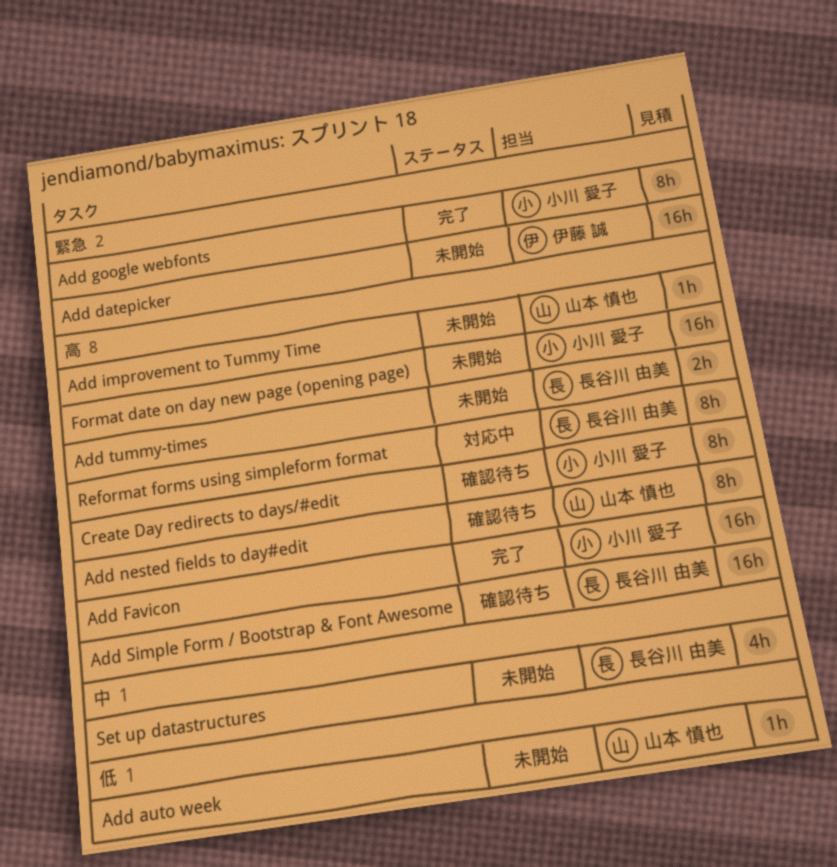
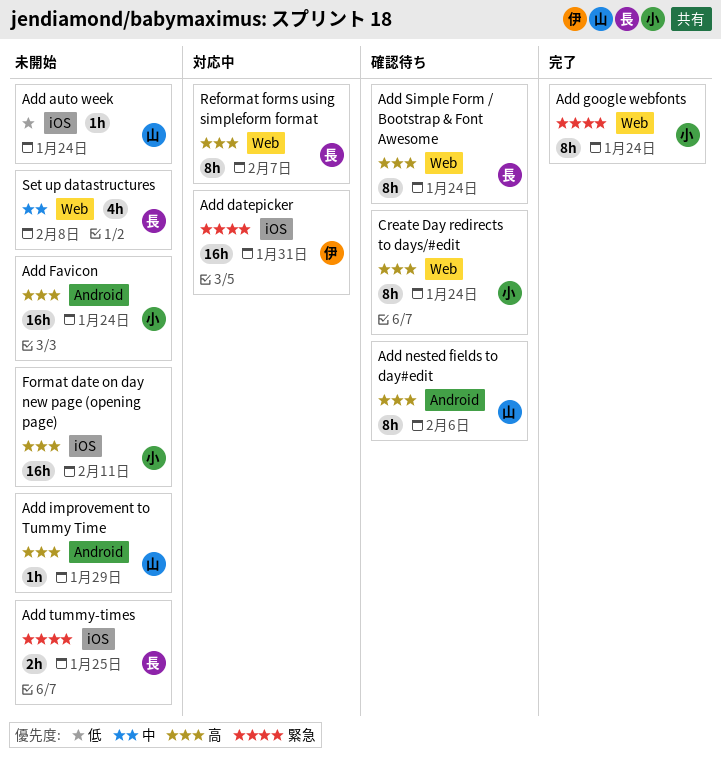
Add datepicker, status: 未開始 -> 対応中
Add Favicon, status: 完了 -> 未開始
Add Simple Form / Bootstrap & Font Awesome, estimate: 16h -> 8h
Add tummy-times, priority: 高 -> 緊急

